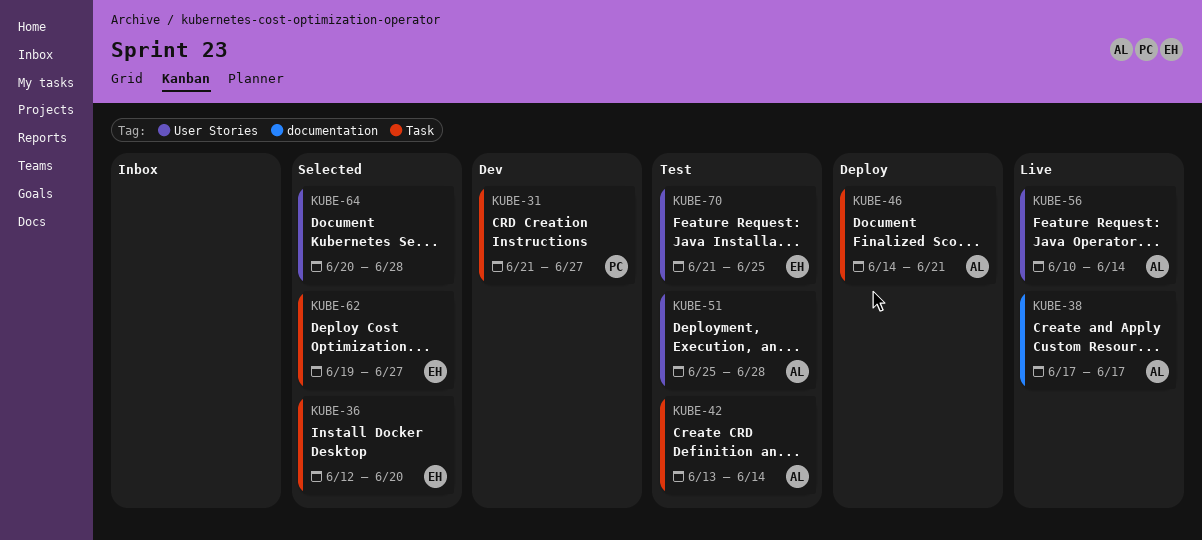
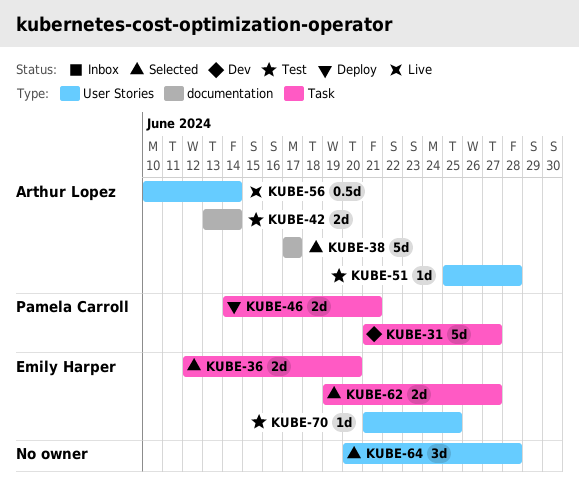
KUBE-38, status: Live -> Selected
KUBE-42, label: Task -> documentation
KUBE-46, owner: Arthur Lopez -> Pamela Carroll

